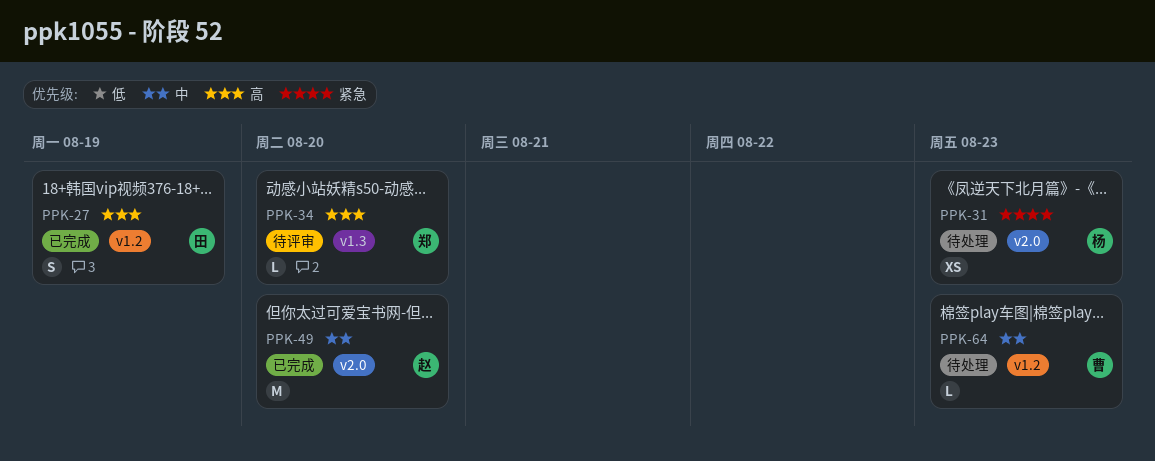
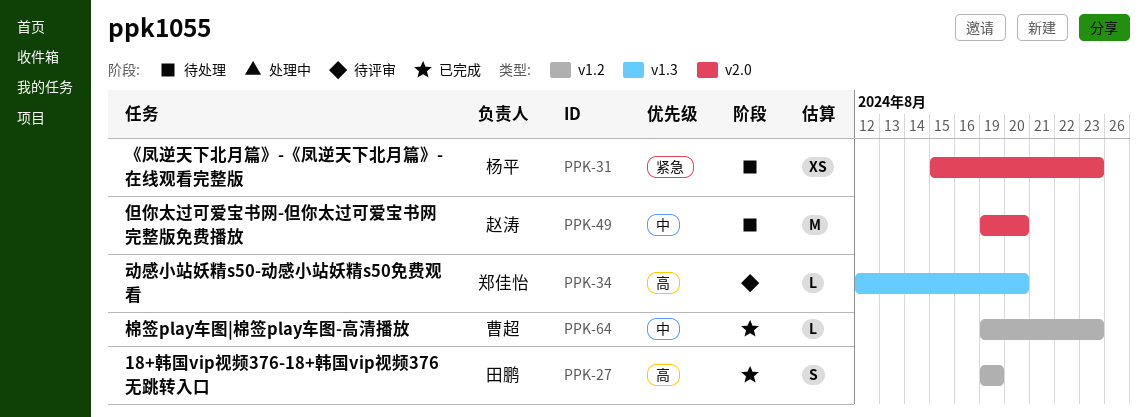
PPK-49, status: 已完成 -> 待处理
PPK-64, status: 待处理 -> 已完成

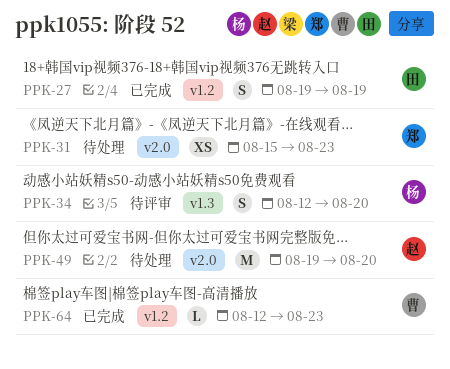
PPK-31, owner: 杨平 -> 郑佳怡
PPK-34, owner: 郑佳怡 -> 杨平
PPK-34, estimate: L -> S
PPK-64, start: Aug 19 -> Aug 12

